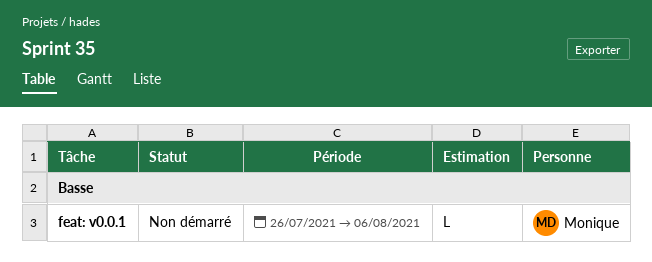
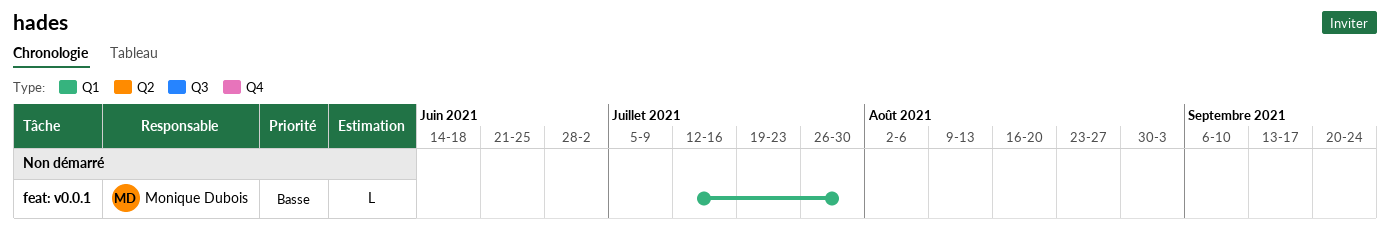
feat: v0.0.1, start: Jul 26 -> Jul 12
feat: v0.0.1, due: Aug 6 -> Jul 30

